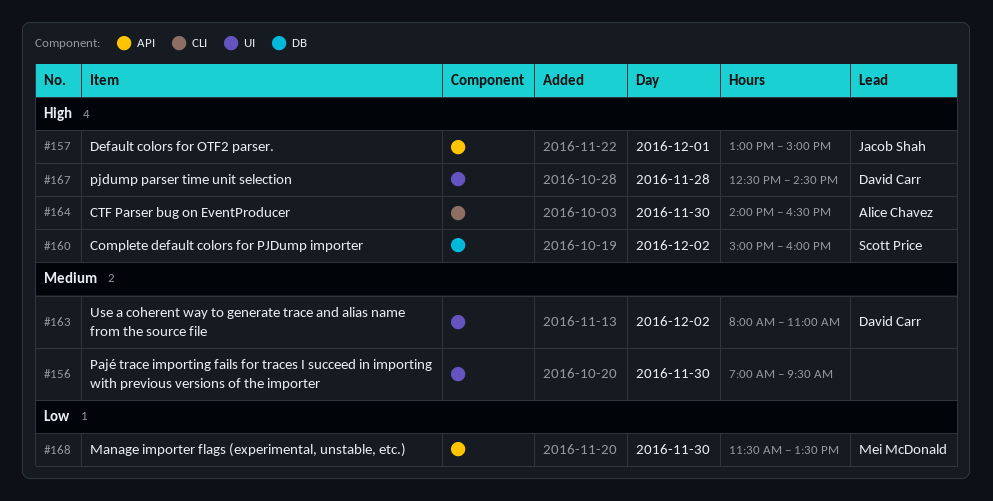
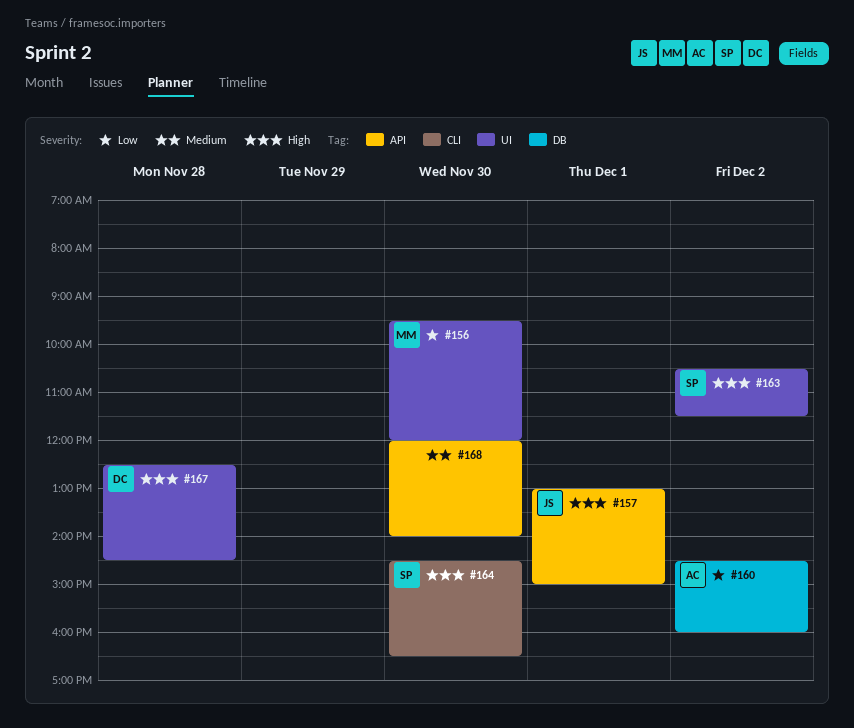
#156, owner: none -> Mei McDonald
#156, priority: Medium -> Low
#156, begins: 07:00 -> 09:30
#156, ends: 09:30 -> 12:00
#160, owner: Scott Price -> Alice Chavez
#160, priority: High -> Low
#160, begins: 15:00 -> 14:30
#163, owner: David Carr -> Scott Price
#163, priority: Medium -> High
#163, begins: 08:00 -> 10:30
#163, ends: 11:00 -> 11:30
#164, owner: Alice Chavez -> Scott Price
#164, begins: 14:00 -> 14:30
#168, owner: Mei McDonald -> none
#168, priority: Low -> Medium
#168, begins: 11:30 -> 12:00
#168, ends: 13:30 -> 14:00

